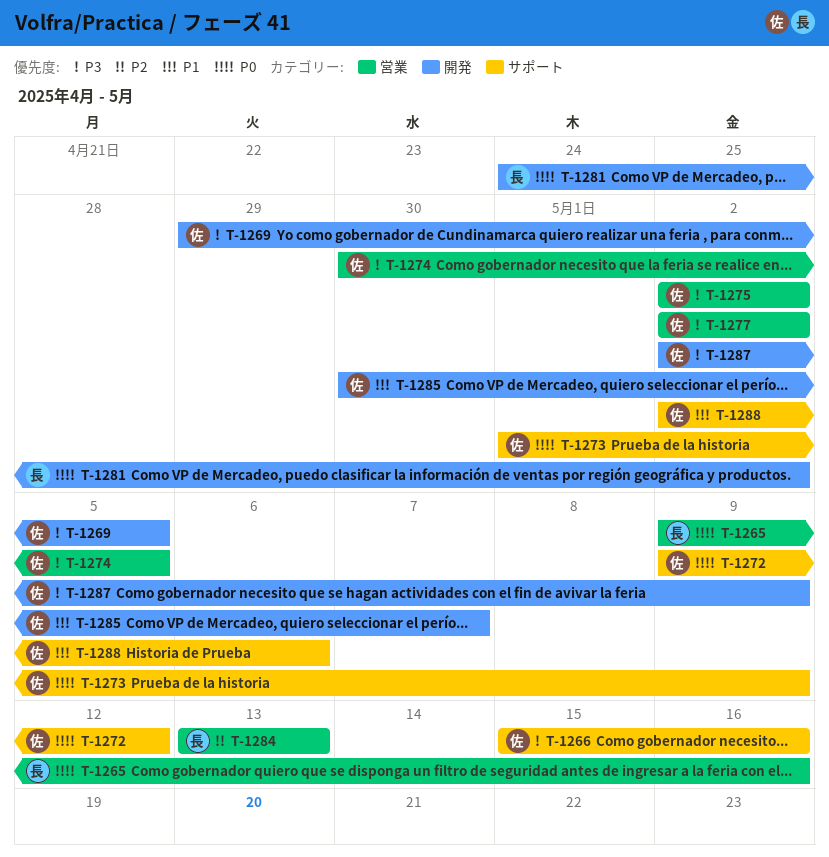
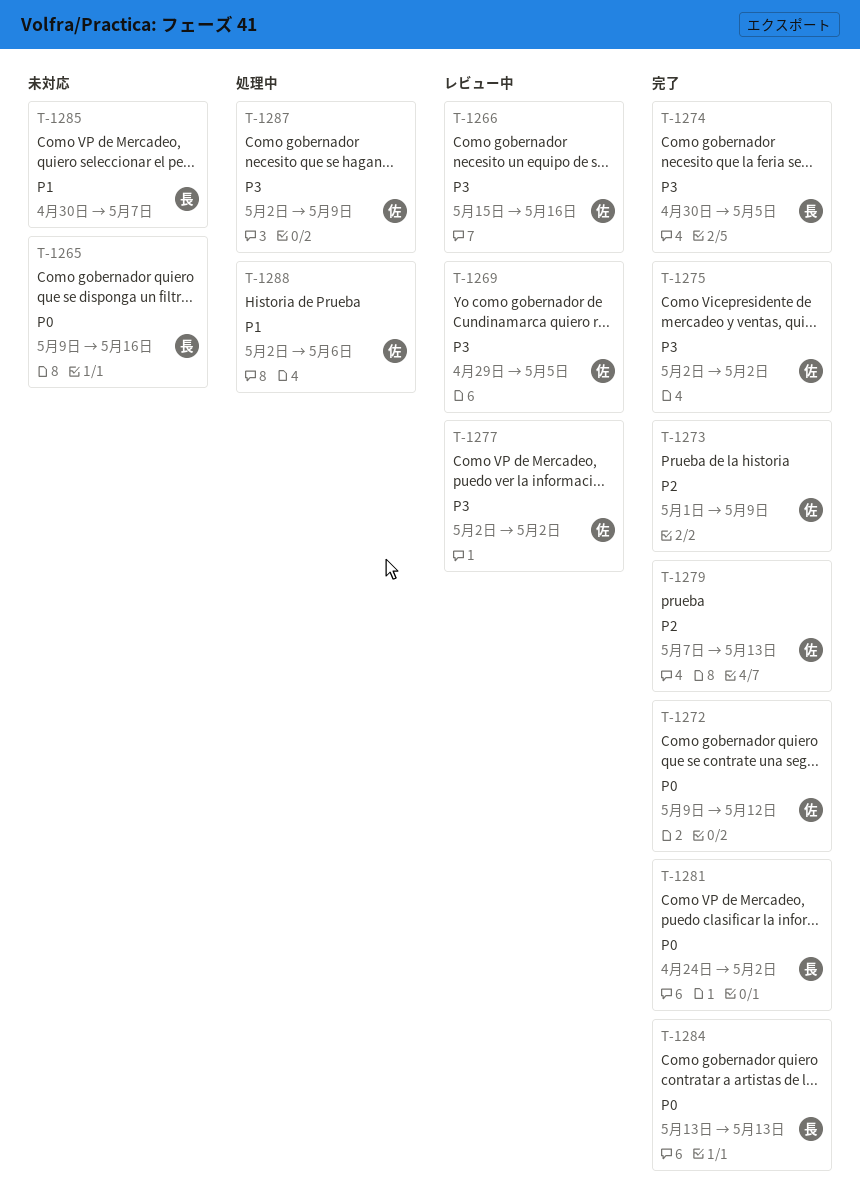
T-1273, priority: P0 -> P2
T-1274, owner: 佐 -> 長
T-1279: none -> present
T-1284, priority: P2 -> P0
T-1285, owner: 佐 -> 長

